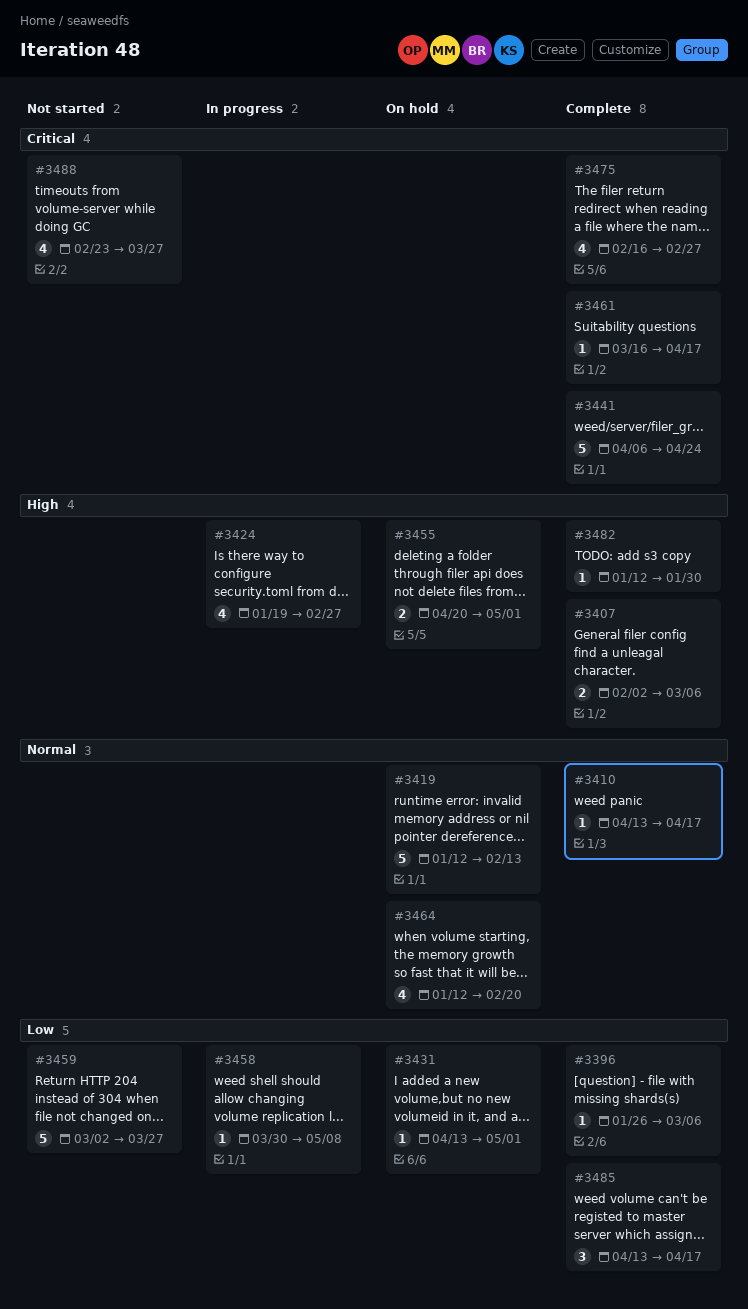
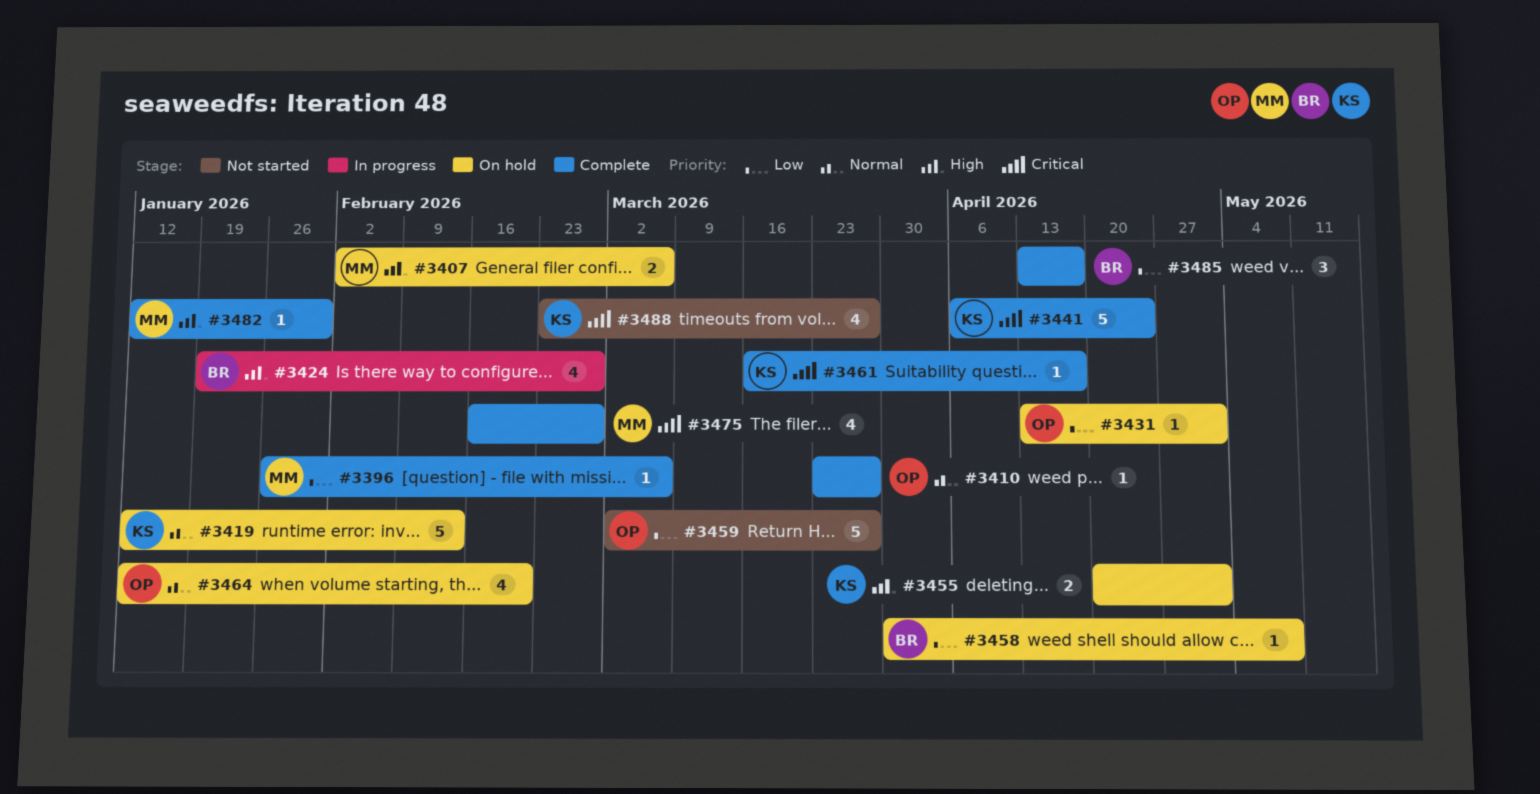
#3407, status: Complete -> On hold
#3410, start: Apr 13 -> Mar 23
#3410, due: Apr 17 -> Mar 27
#3458, status: In progress -> On hold

